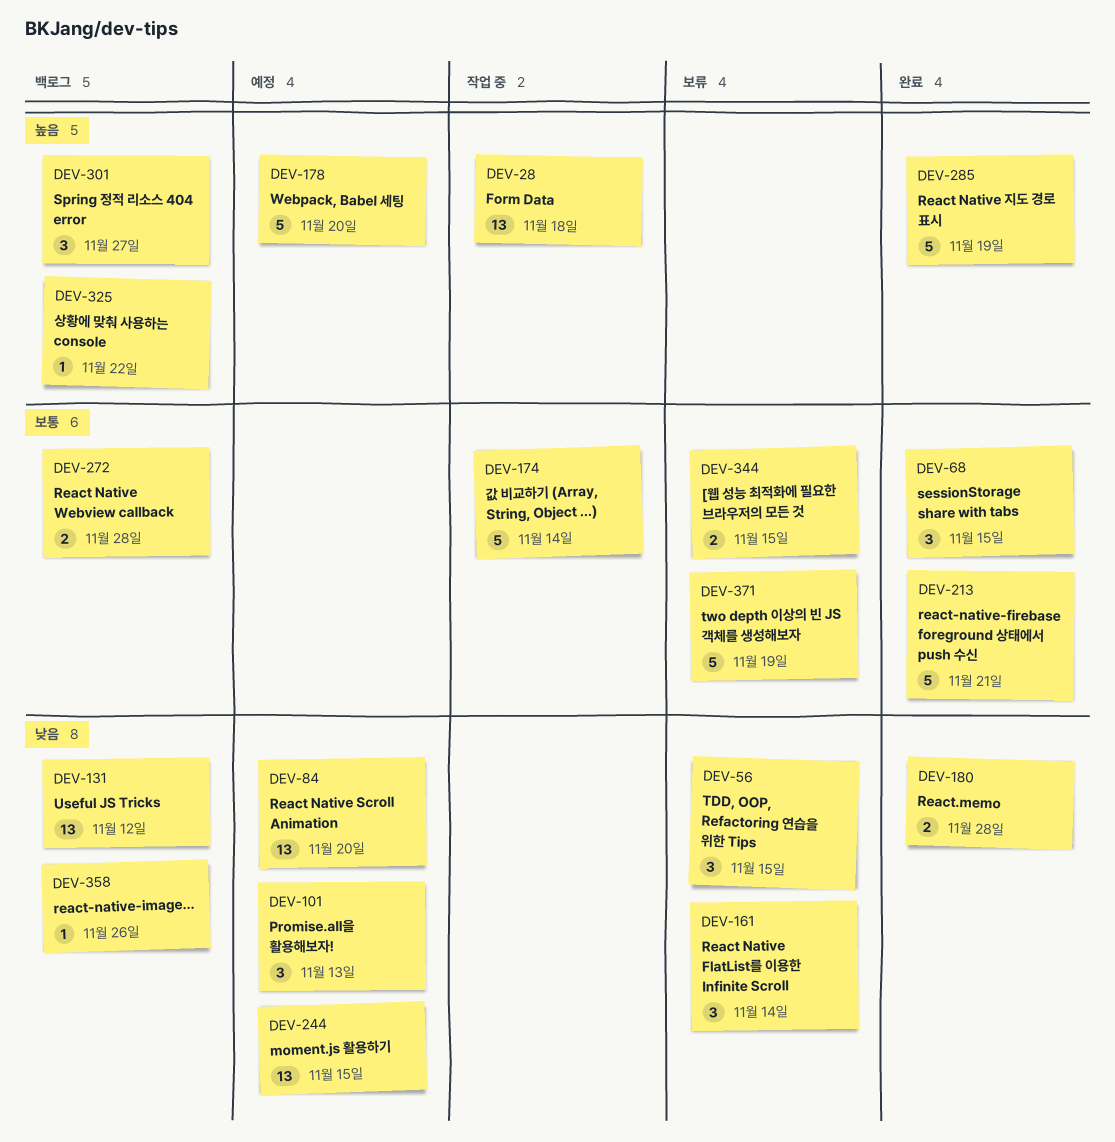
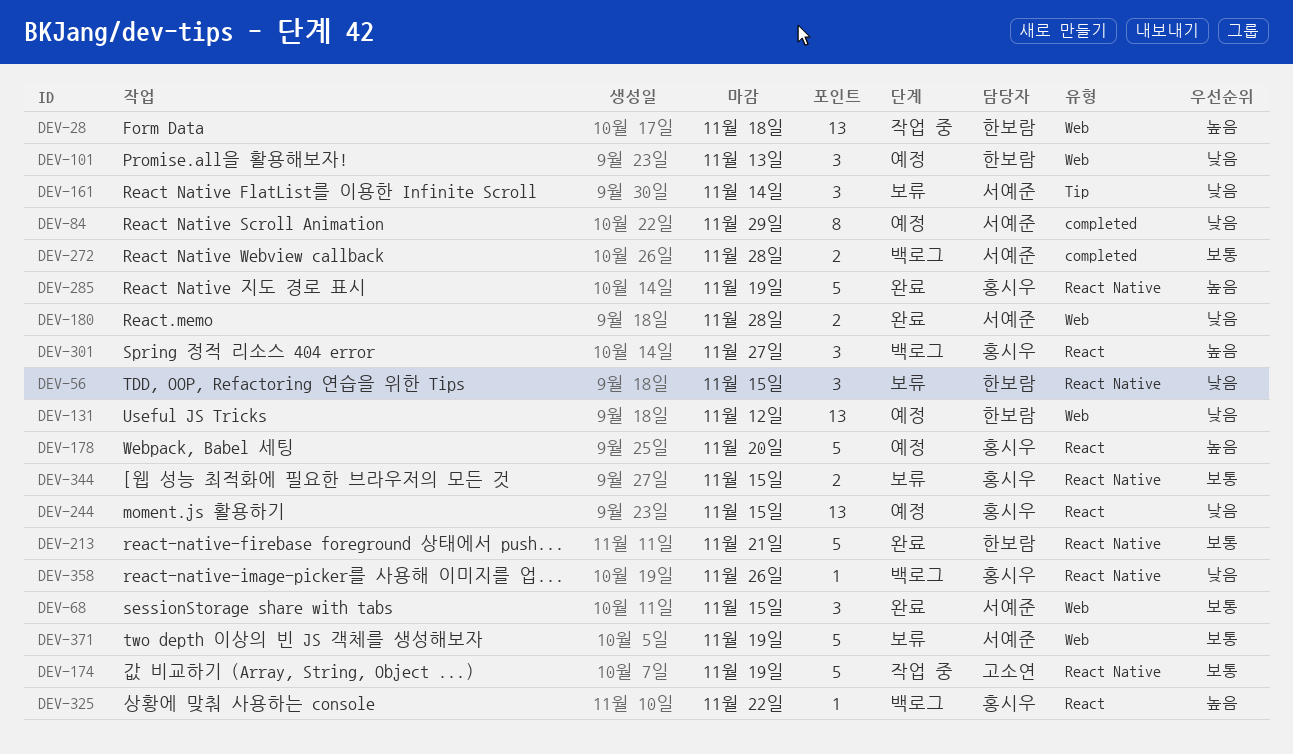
DEV-84, estimate: 13 -> 8
DEV-84, due: Nov 20 -> Nov 29
DEV-131, status: 백로그 -> 예정
DEV-174, due: Nov 14 -> Nov 19

